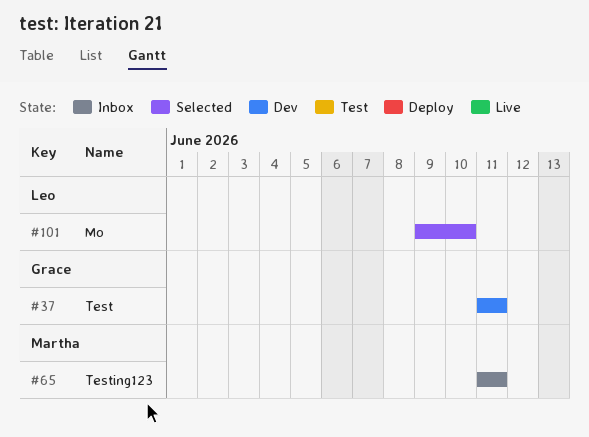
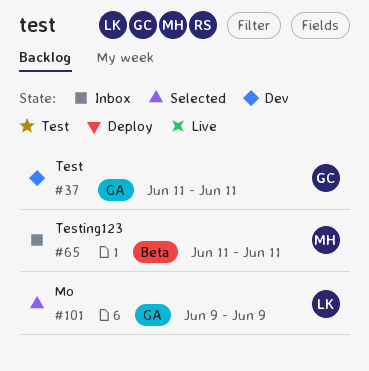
#101, due: Jun 10 -> Jun 9

